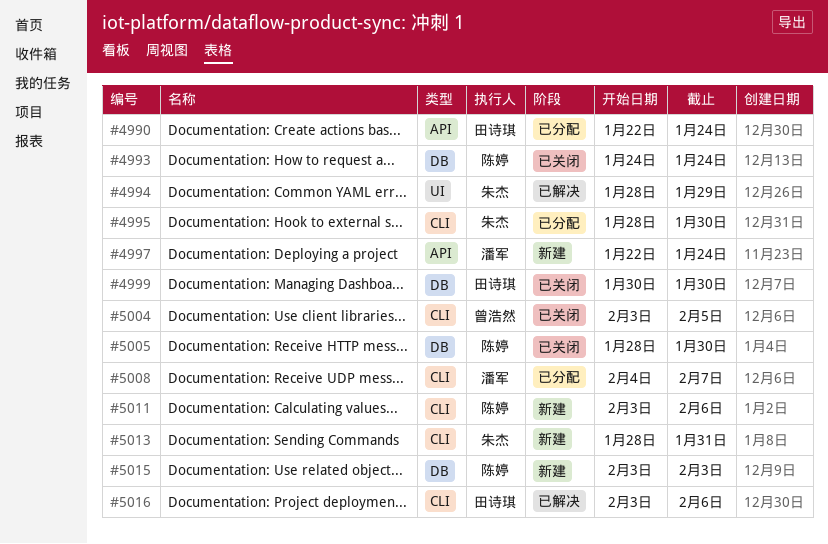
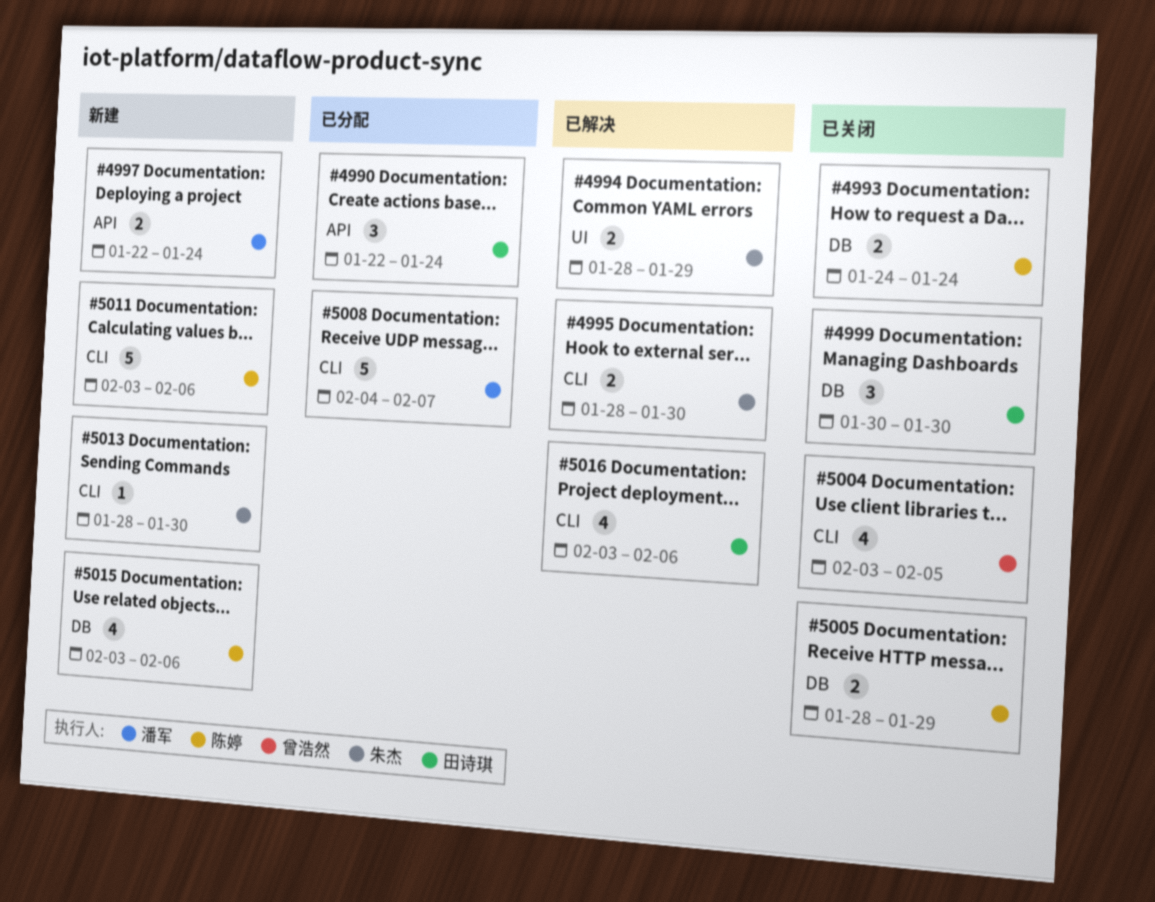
#4995, status: 已分配 -> 已解决
#5005, due: Jan 30 -> Jan 29
#5013, due: Jan 31 -> Jan 30
#5015, due: Feb 3 -> Feb 6

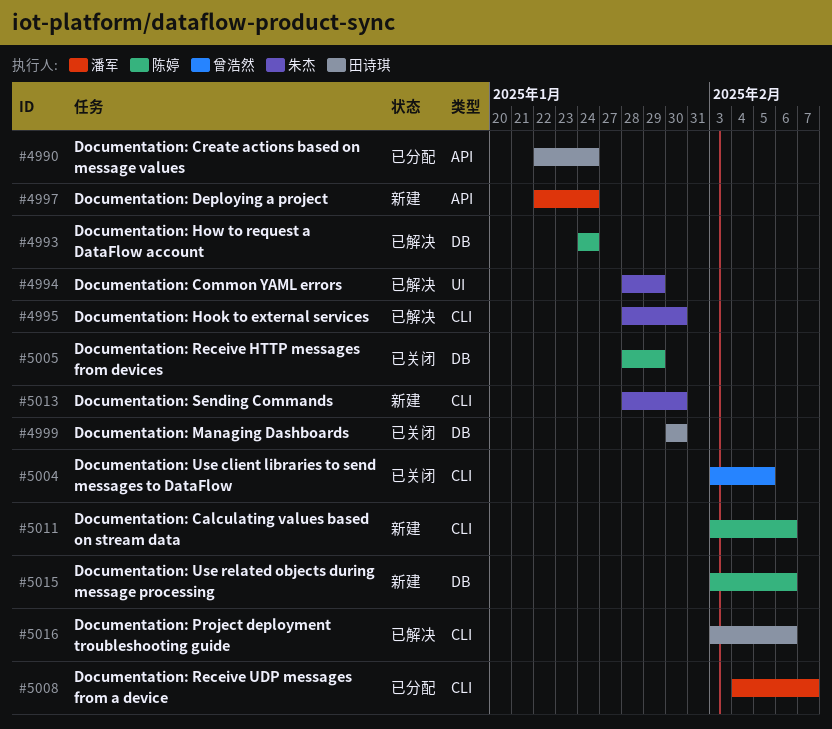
#4993, status: 已关闭 -> 已解决

